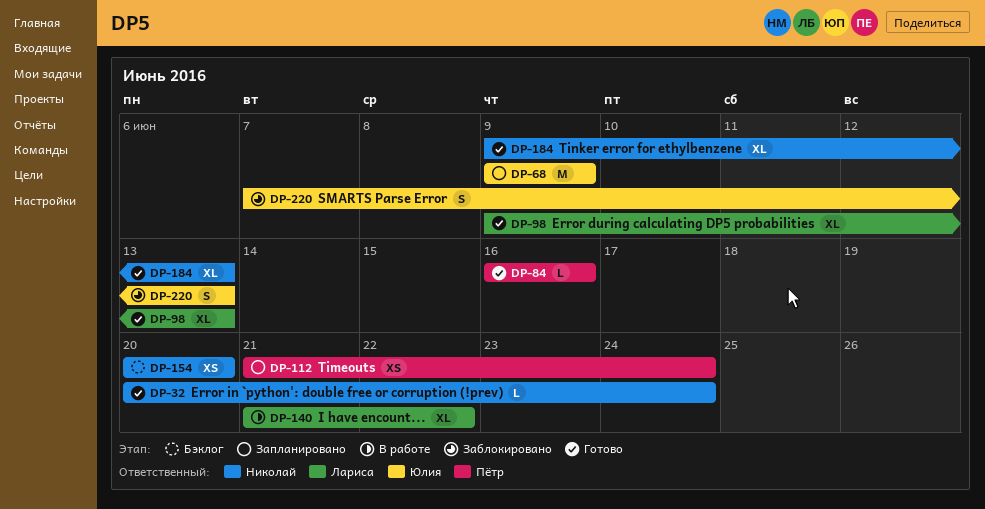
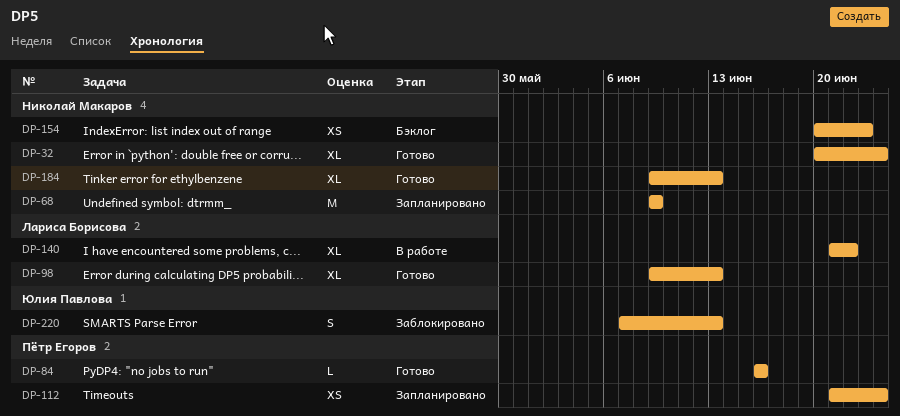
DP-32, estimate: L -> XL
DP-68, owner: Юлия Павлова -> Николай Макаров
DP-154, due: Jun 20 -> Jun 23

